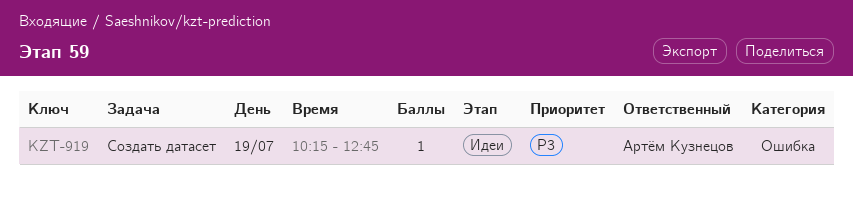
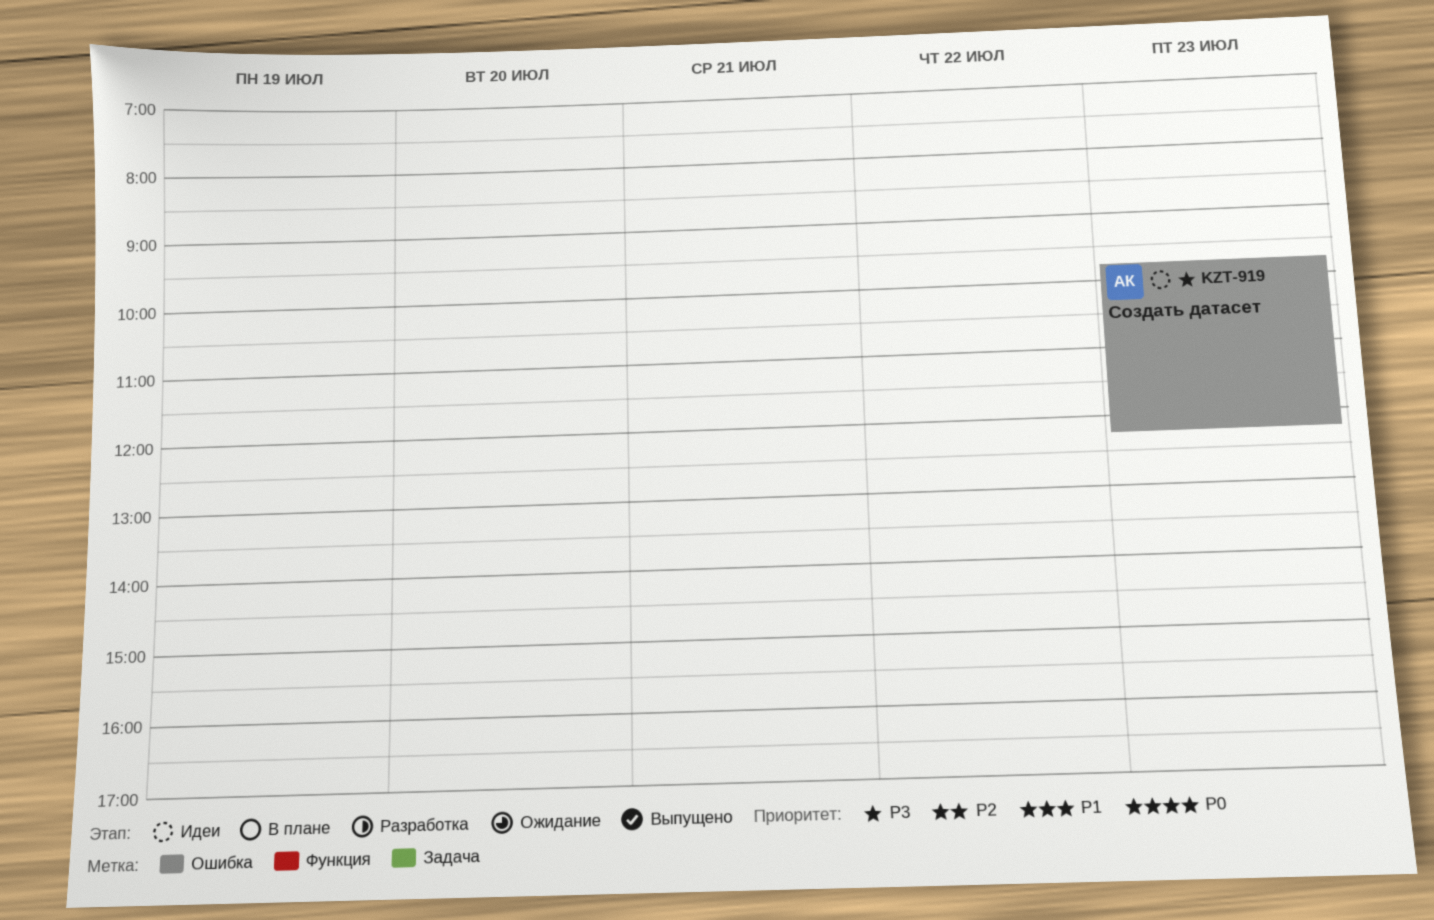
KZT-919, day: Jul 19 -> Jul 23
KZT-919, begins: 10:15 -> 09:45
KZT-919, ends: 12:45 -> 12:15

